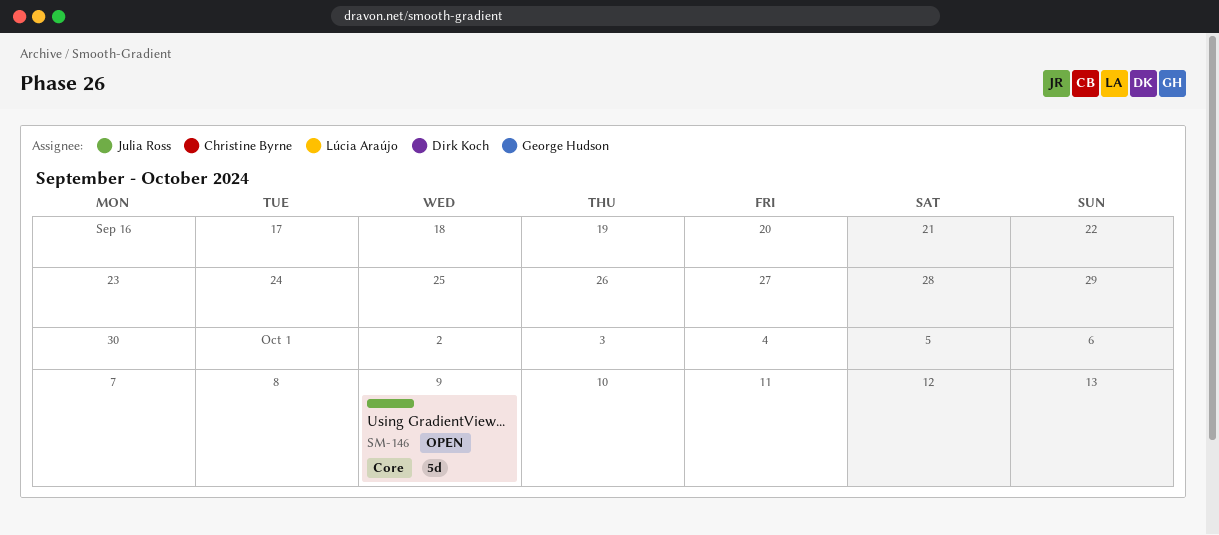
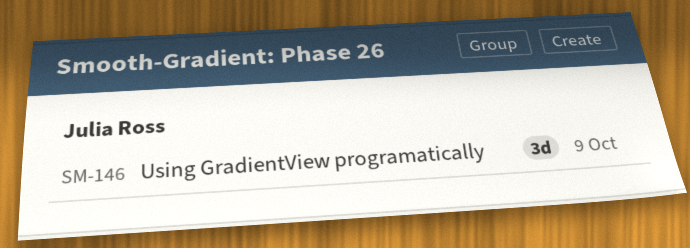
SM-146, estimate: 5d -> 3d

